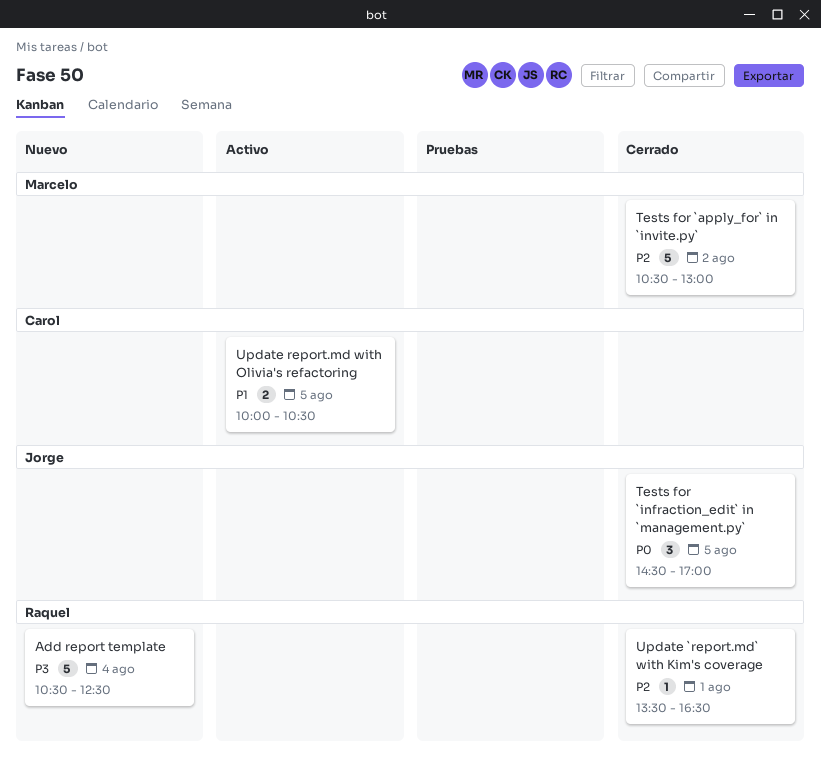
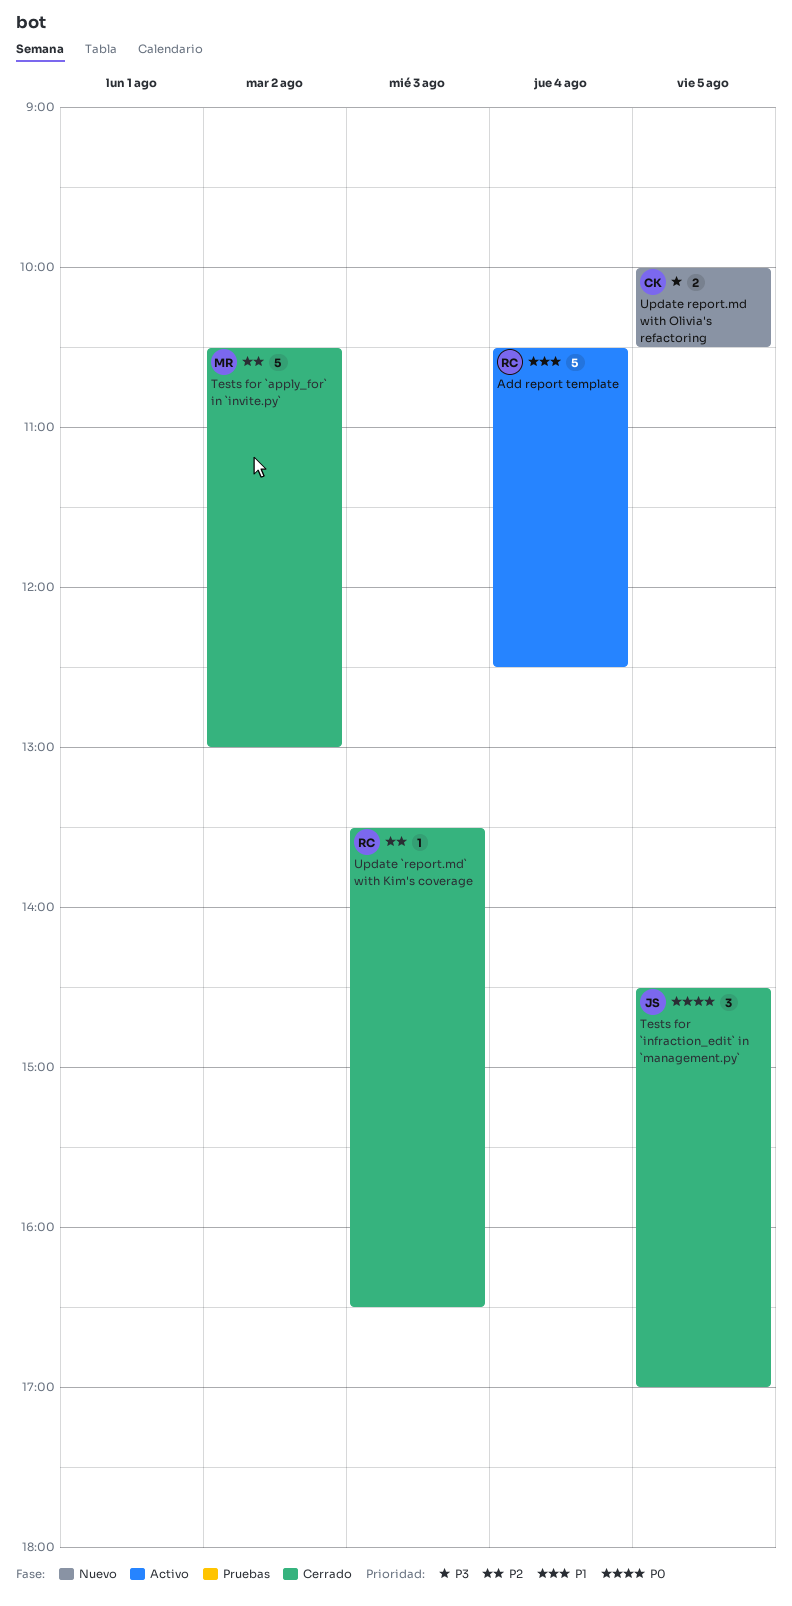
Add report template, status: Nuevo -> Activo
Add report template, priority: P3 -> P1
Update `report.md` with Kim's coverage, day: Aug 1 -> Aug 3
Update report.md with Olivia's refactoring, status: Activo -> Nuevo
Update report.md with Olivia's refactoring, priority: P1 -> P3

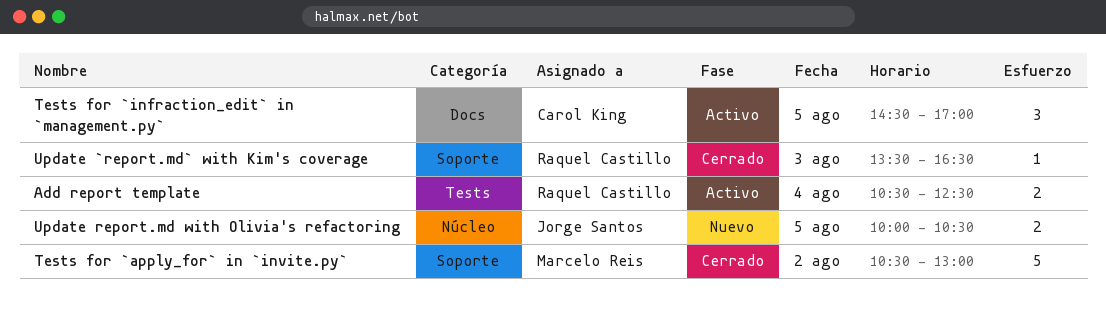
Add report template, estimate: 5 -> 2
Tests for `infraction_edit` in `management.py`, status: Cerrado -> Activo
Tests for `infraction_edit` in `management.py`, owner: Jorge Santos -> Carol King
Update report.md with Olivia's refactoring, owner: Carol King -> Jorge Santos

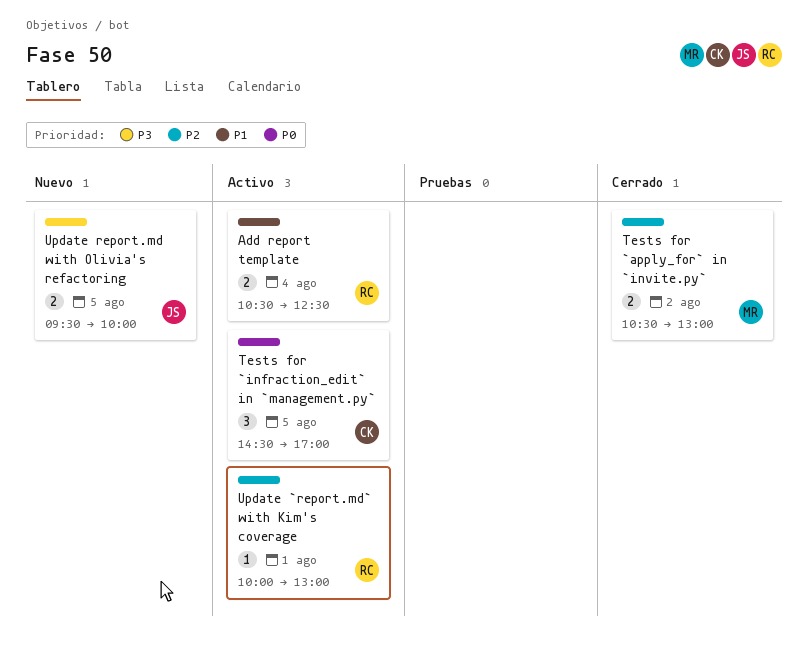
Tests for `apply_for` in `invite.py`, estimate: 5 -> 2
Update `report.md` with Kim's coverage, status: Cerrado -> Activo
Update `report.md` with Kim's coverage, day: Aug 3 -> Aug 1
Update `report.md` with Kim's coverage, begins: 13:30 -> 10:00
Update `report.md` with Kim's coverage, ends: 16:30 -> 13:00
Update report.md with Olivia's refactoring, begins: 10:00 -> 09:30
Update report.md with Olivia's refactoring, ends: 10:30 -> 10:00

